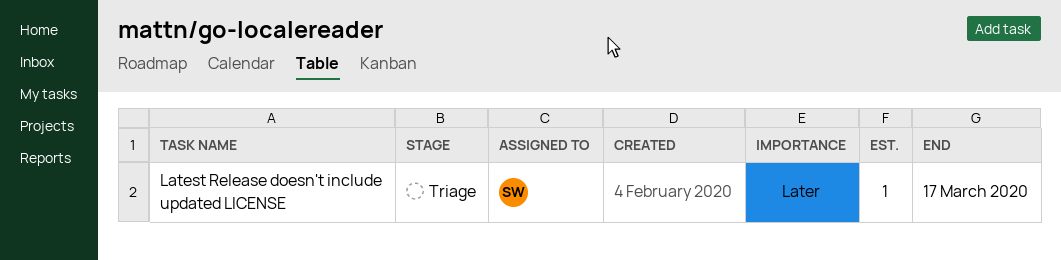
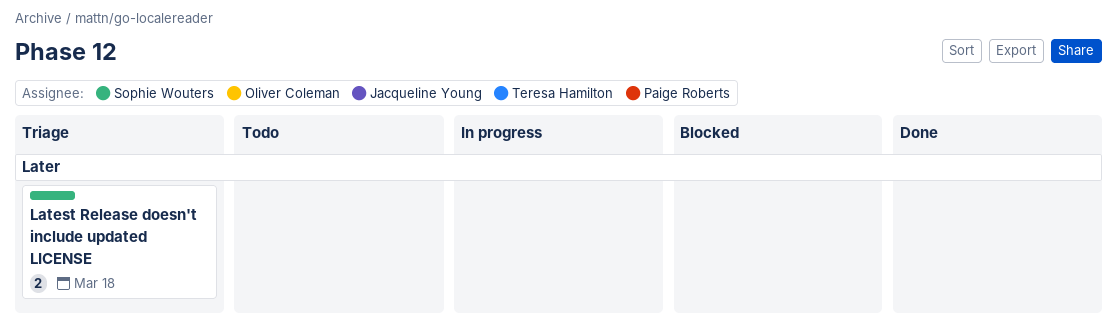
Latest Release doesn't include updated LICENSE, estimate: 1 -> 2
Latest Release doesn't include updated LICENSE, due: Mar 17 -> Mar 18

